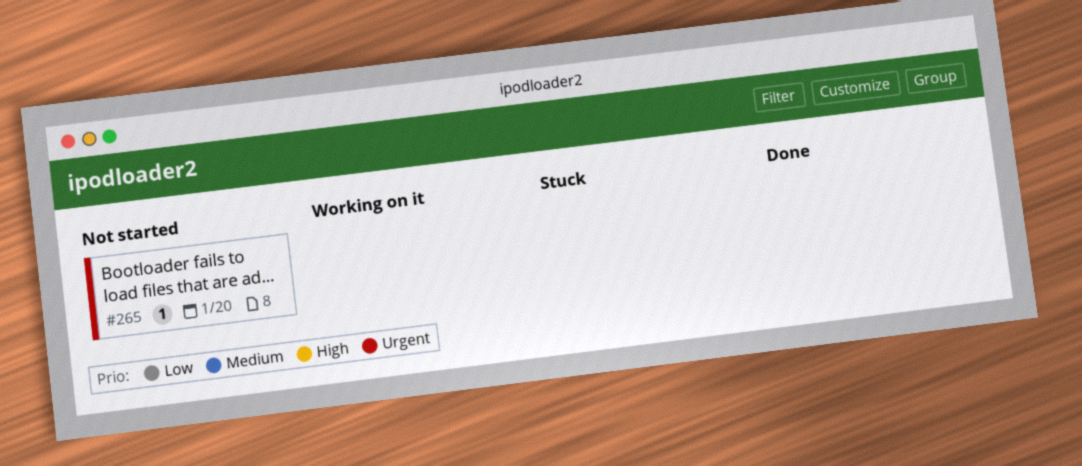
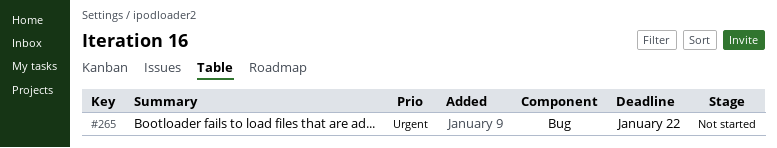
#265, due: Jan 20 -> Jan 22

